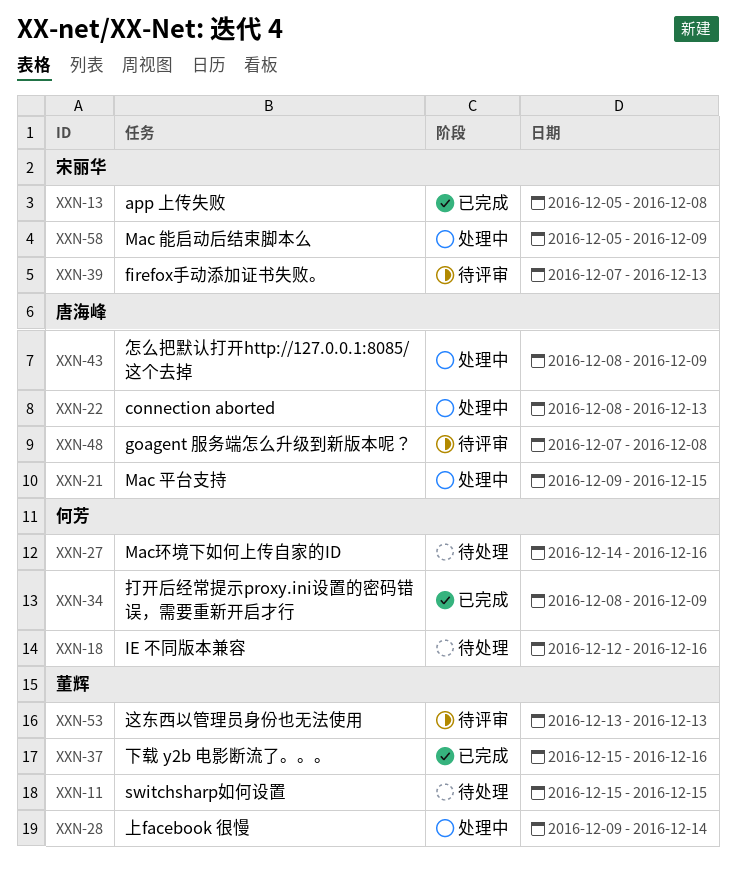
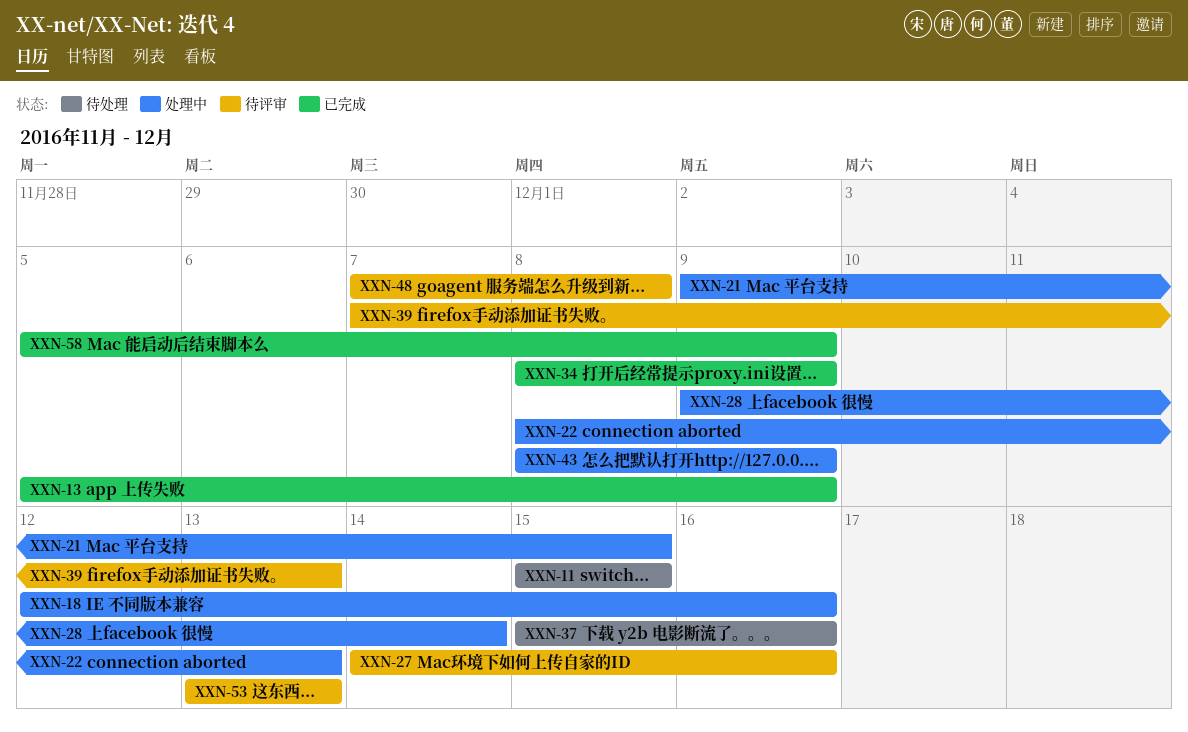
XXN-13, due: Dec 8 -> Dec 9
XXN-18, status: 待处理 -> 处理中
XXN-27, status: 待处理 -> 待评审
XXN-37, status: 已完成 -> 待处理
XXN-58, status: 处理中 -> 已完成

